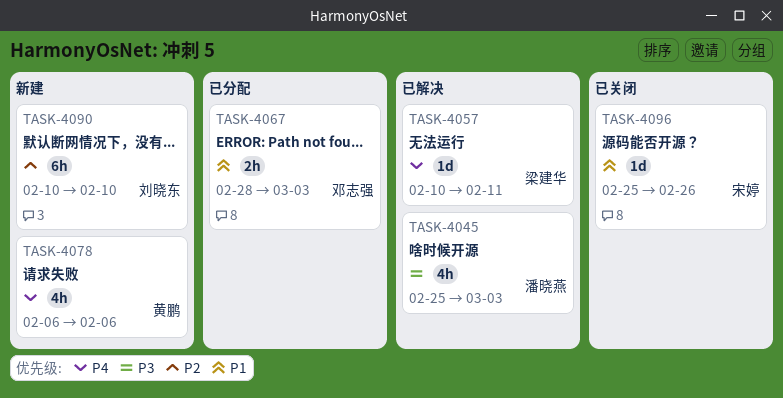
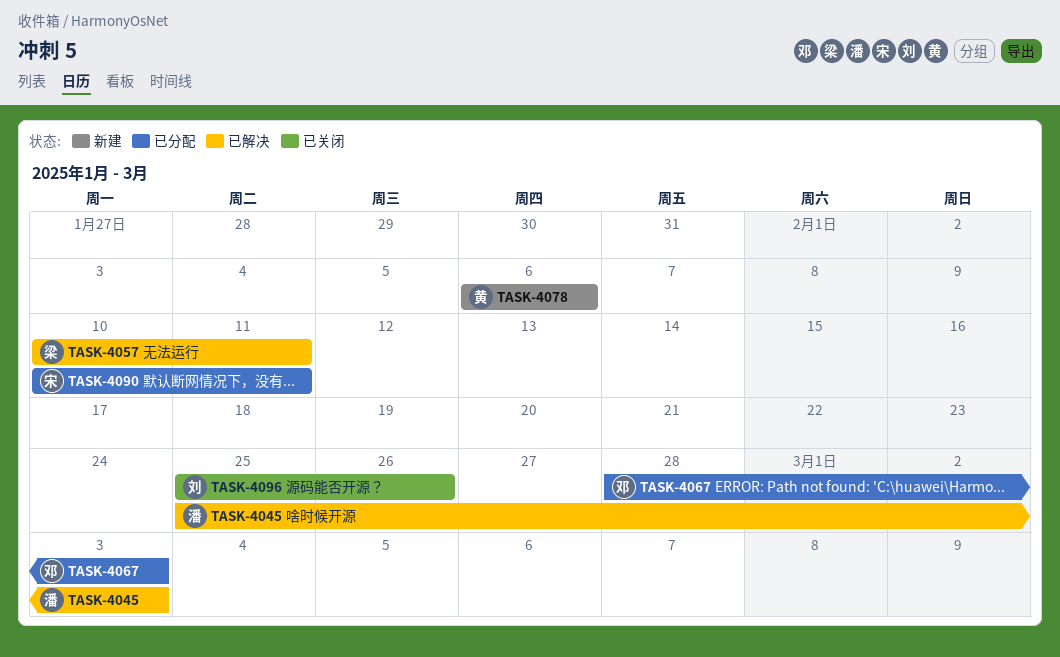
TASK-4090, status: 新建 -> 已分配
TASK-4090, owner: 刘晓东 -> 宋婷
TASK-4090, due: Feb 10 -> Feb 11
TASK-4096, owner: 宋婷 -> 刘晓东

